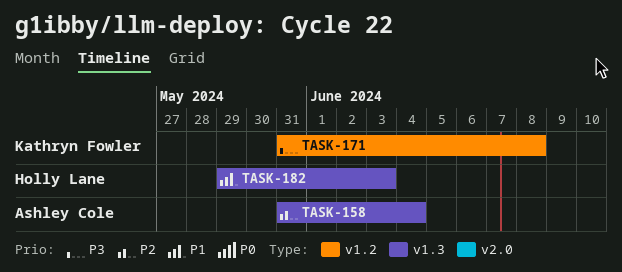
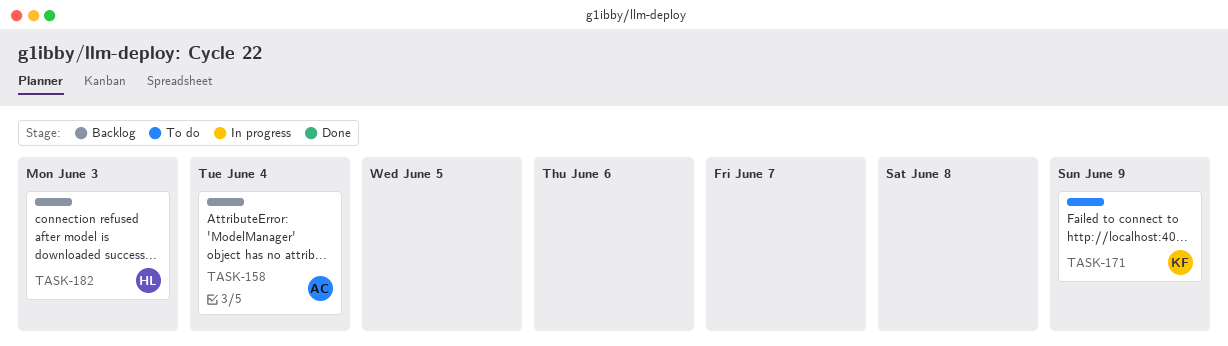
TASK-171, due: Jun 8 -> Jun 9

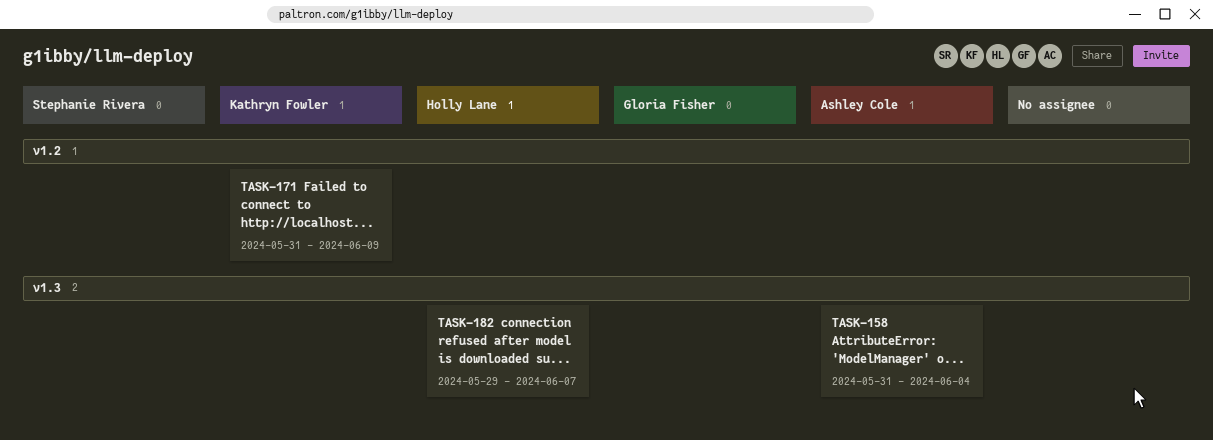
TASK-182, due: Jun 3 -> Jun 7

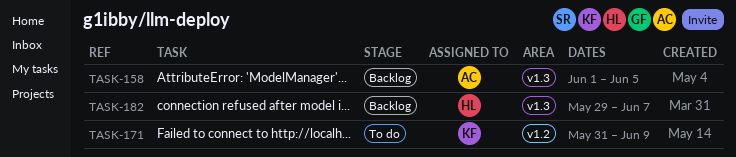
TASK-158, start: May 31 -> Jun 1
TASK-158, due: Jun 4 -> Jun 5

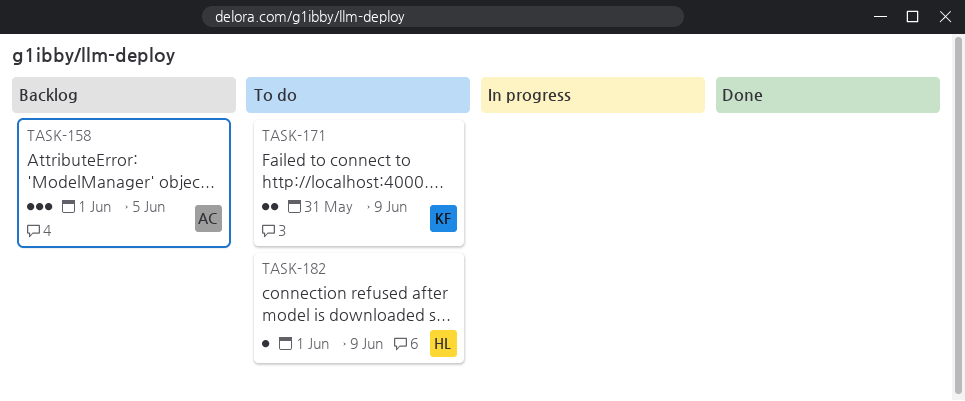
TASK-182, status: Backlog -> To do
TASK-182, start: May 29 -> Jun 1
TASK-182, due: Jun 7 -> Jun 9

